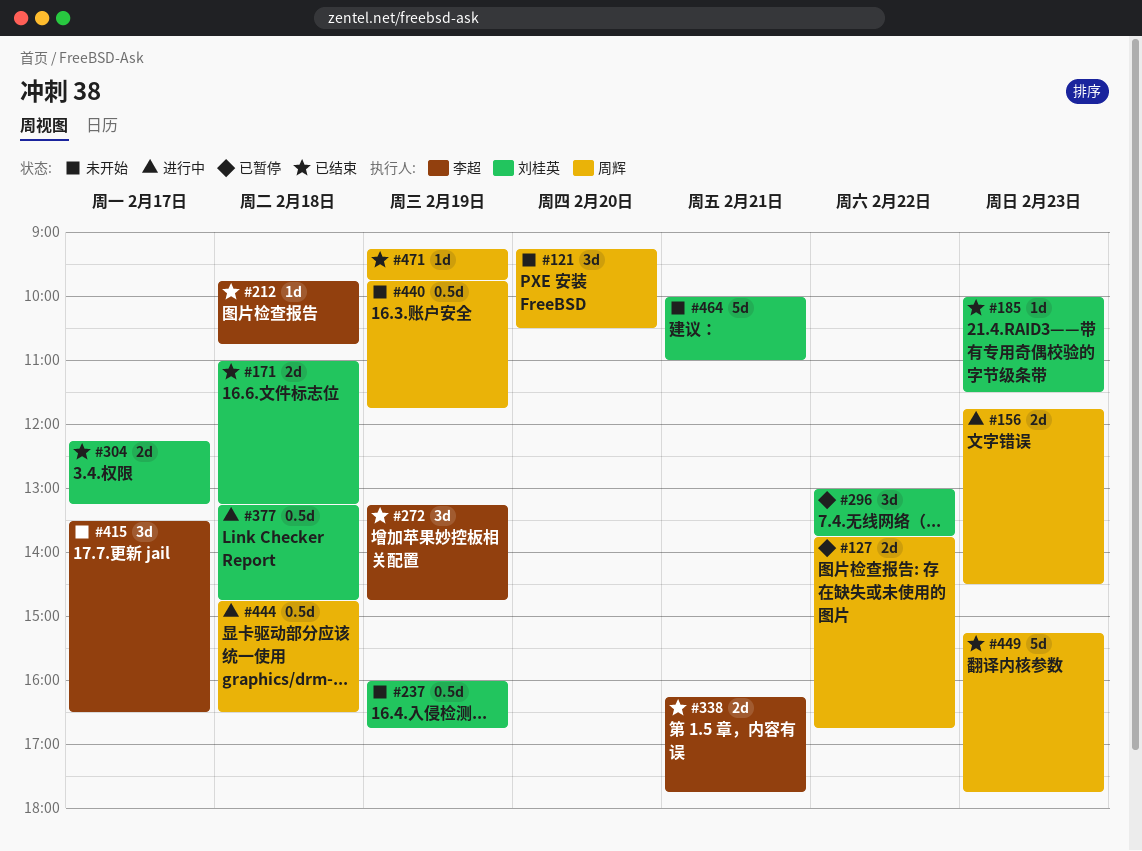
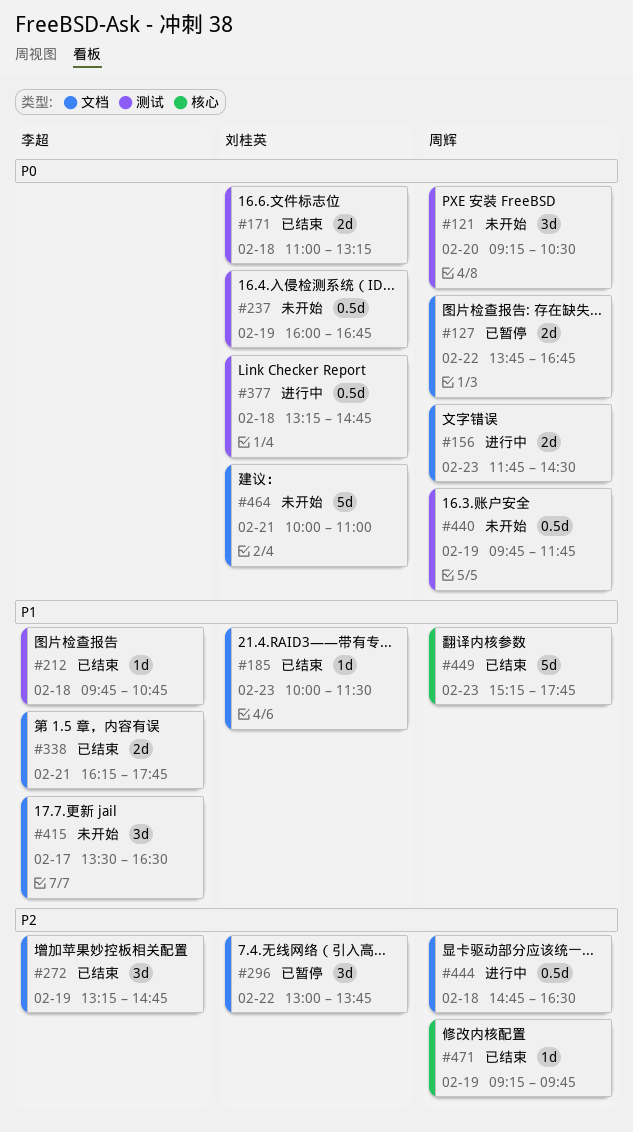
#304: present -> none

